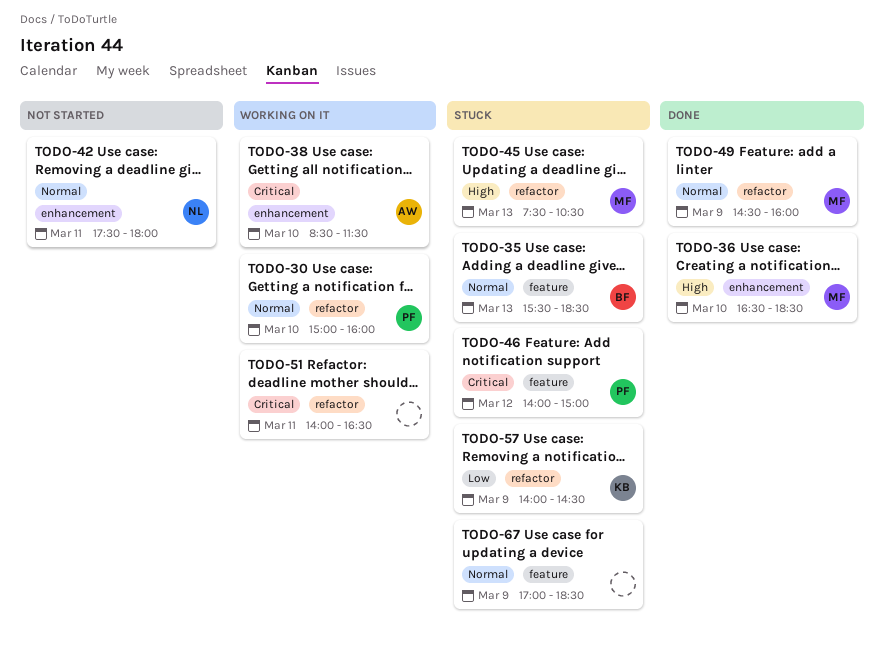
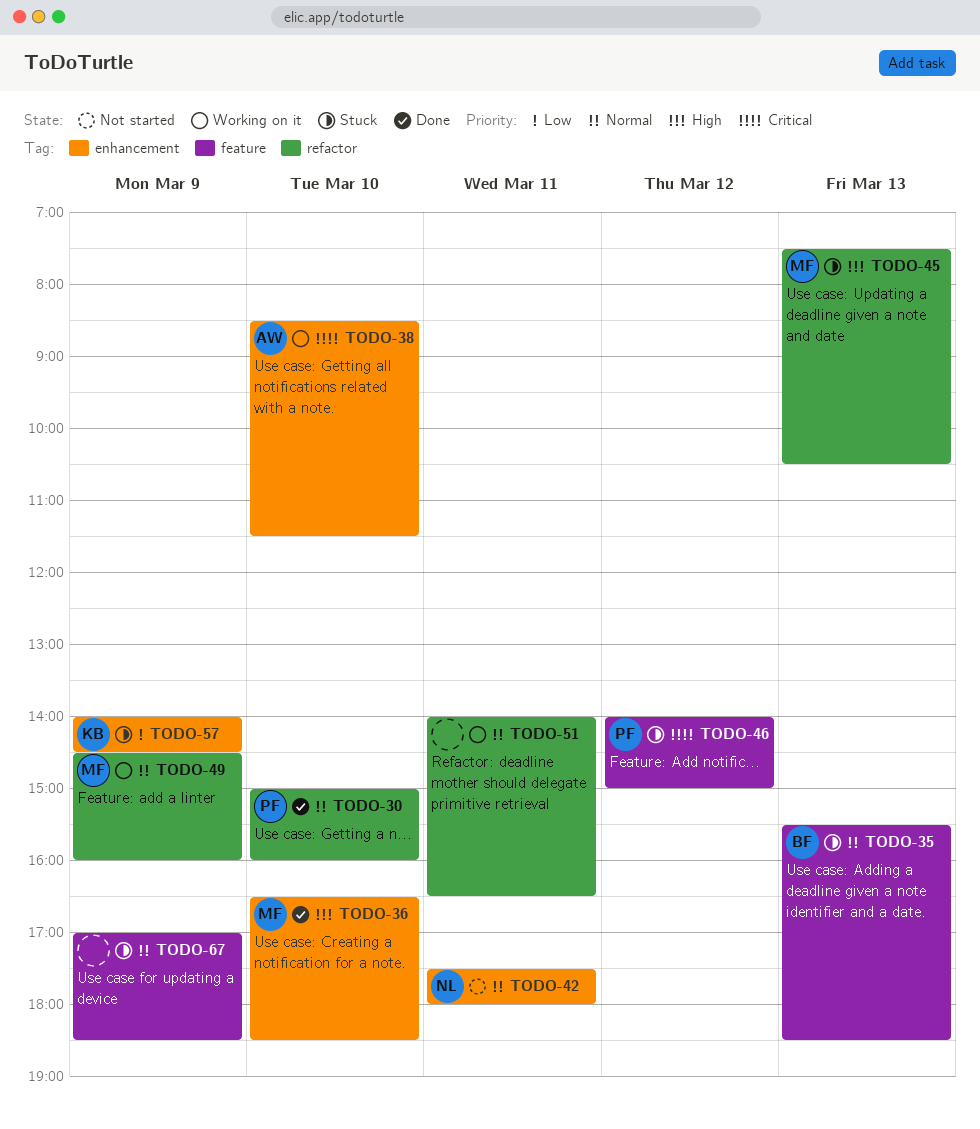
TODO-30, status: Working on it -> Done
TODO-49, status: Done -> Working on it
TODO-51, priority: Critical -> Normal
TODO-57, label: refactor -> enhancement

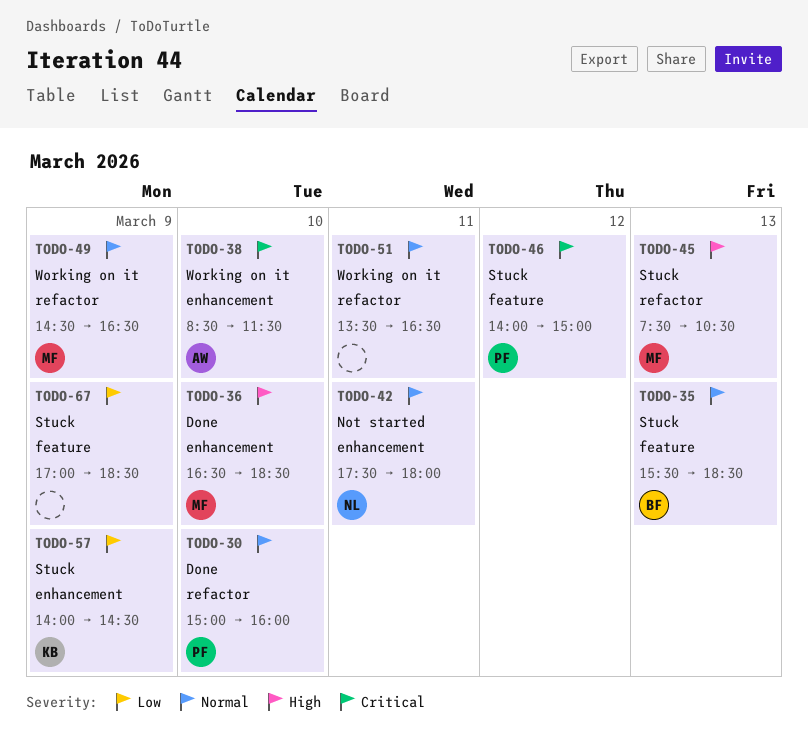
TODO-49, ends: 16:00 -> 16:30
TODO-51, begins: 14:00 -> 13:30
TODO-67, priority: Normal -> Low

